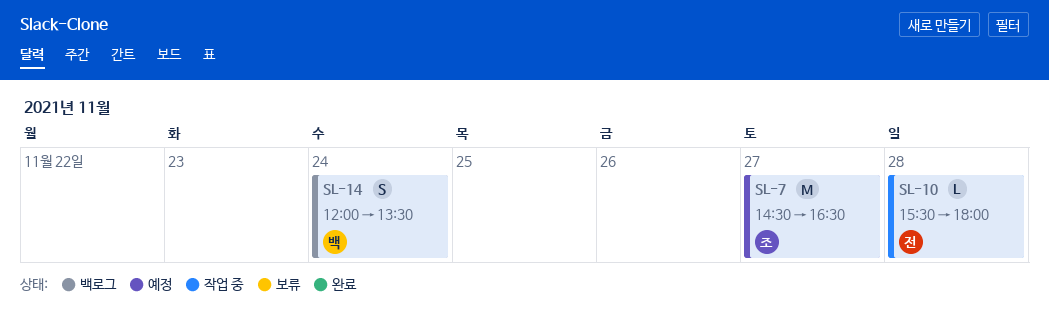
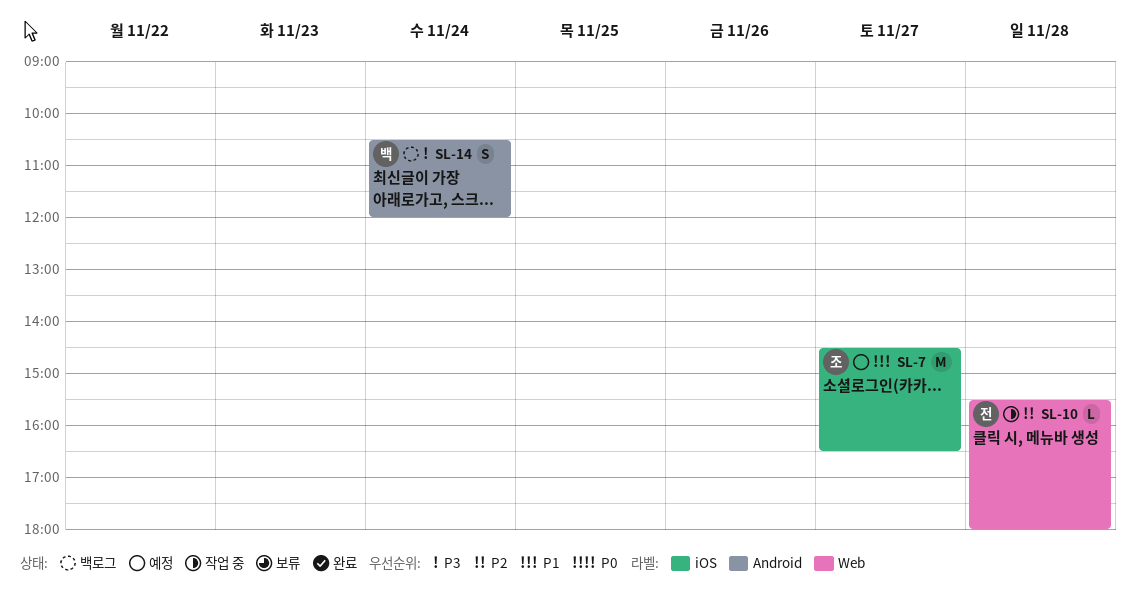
SL-14, begins: 12:00 -> 10:30
SL-14, ends: 13:30 -> 12:00

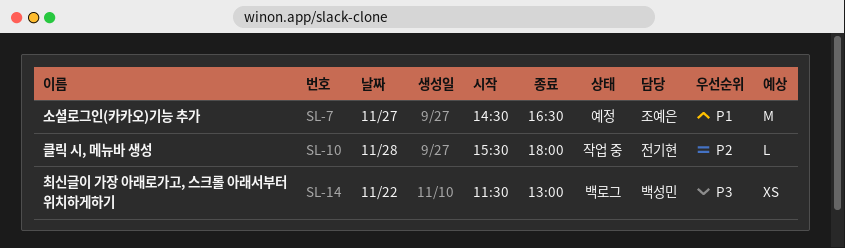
SL-14, estimate: S -> XS
SL-14, day: Nov 24 -> Nov 22
SL-14, begins: 10:30 -> 11:30
SL-14, ends: 12:00 -> 13:00

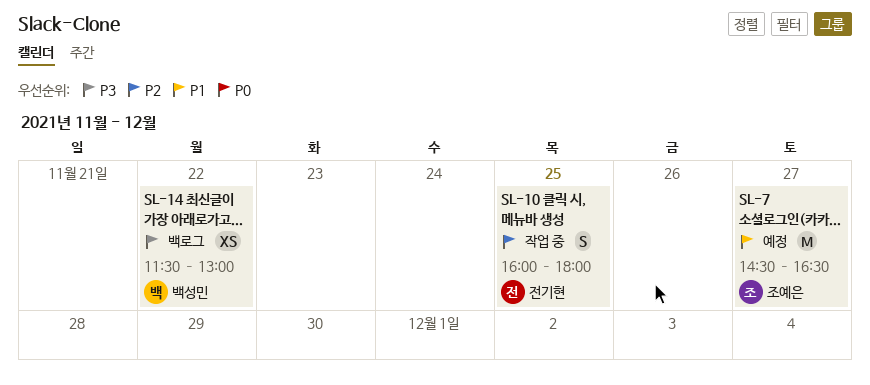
SL-10, estimate: L -> S
SL-10, day: Nov 28 -> Nov 25
SL-10, begins: 15:30 -> 16:00

